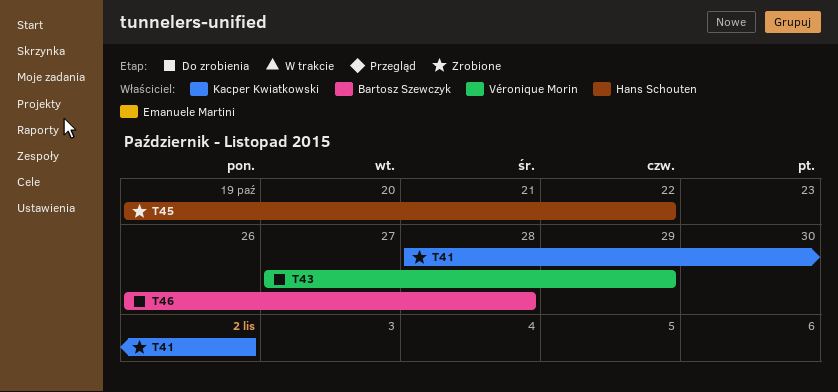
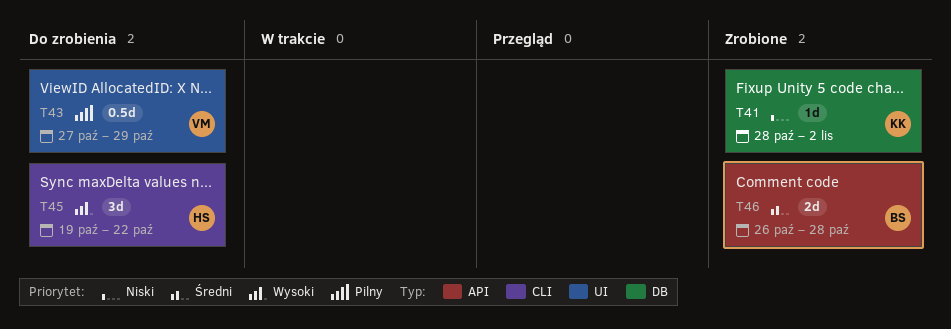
T45, status: Zrobione -> Do zrobienia
T46, status: Do zrobienia -> Zrobione

